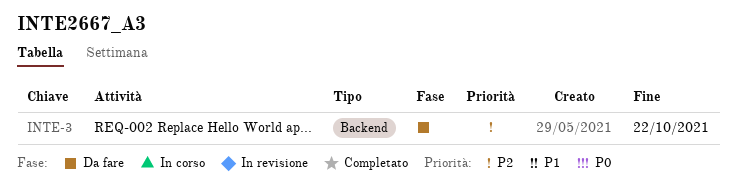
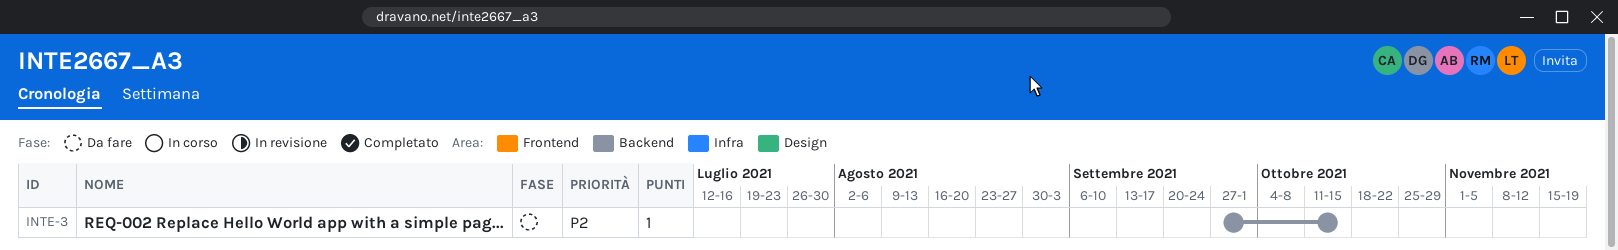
INTE-3, due: Oct 22 -> Oct 15

